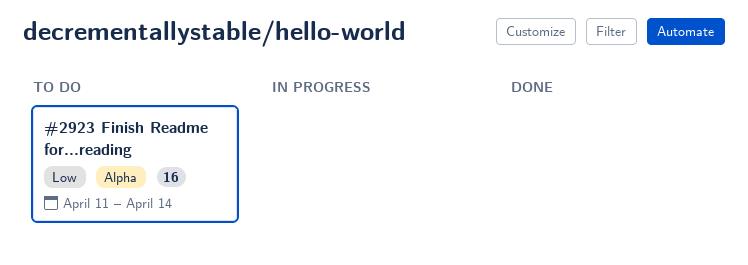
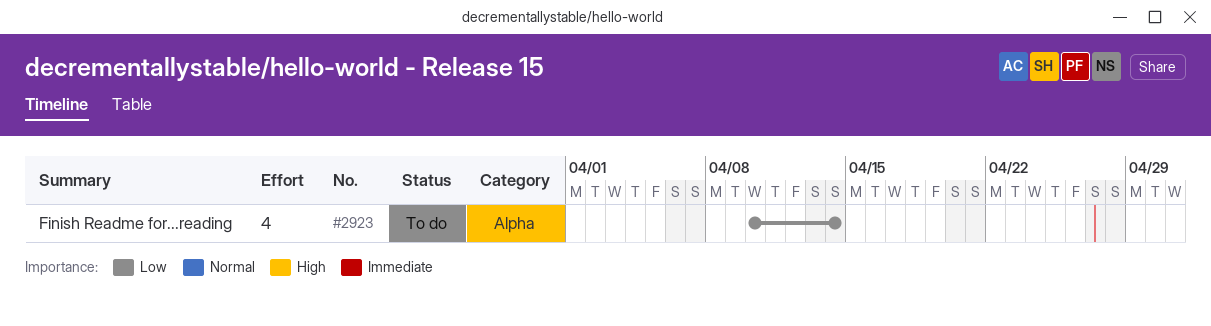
#2923, estimate: 16 -> 4
#2923, start: Apr 11 -> Apr 10

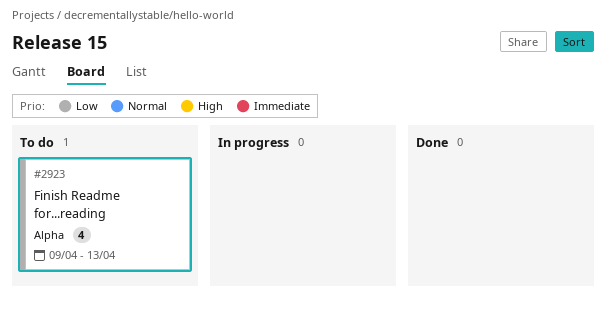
#2923, start: Apr 10 -> Apr 9
#2923, due: Apr 14 -> Apr 13

